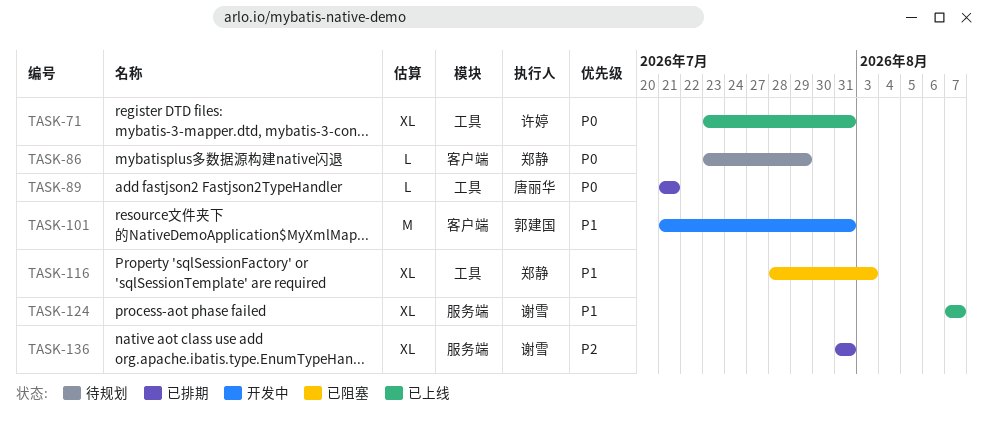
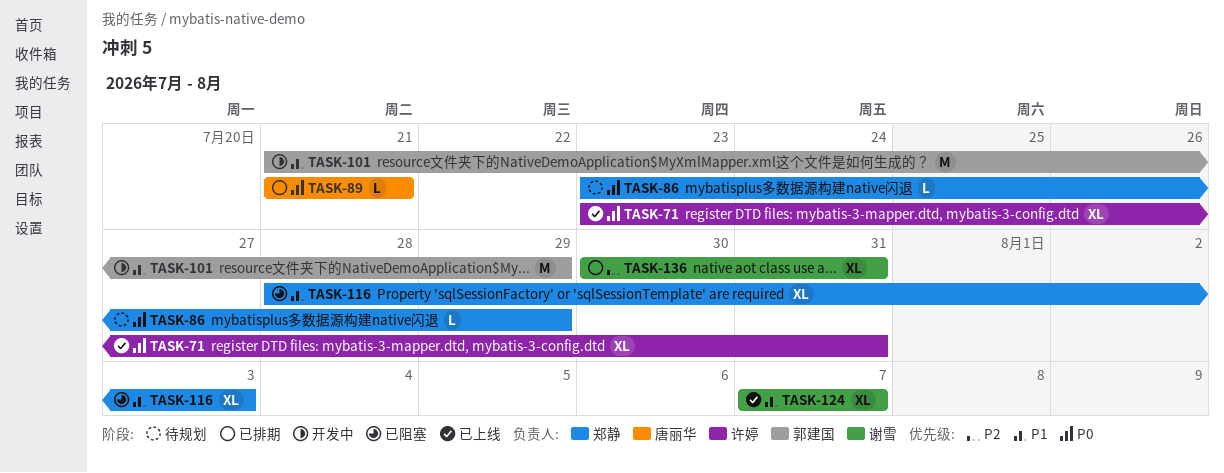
TASK-101, due: Jul 31 -> Jul 29
TASK-136, start: Jul 31 -> Jul 30

